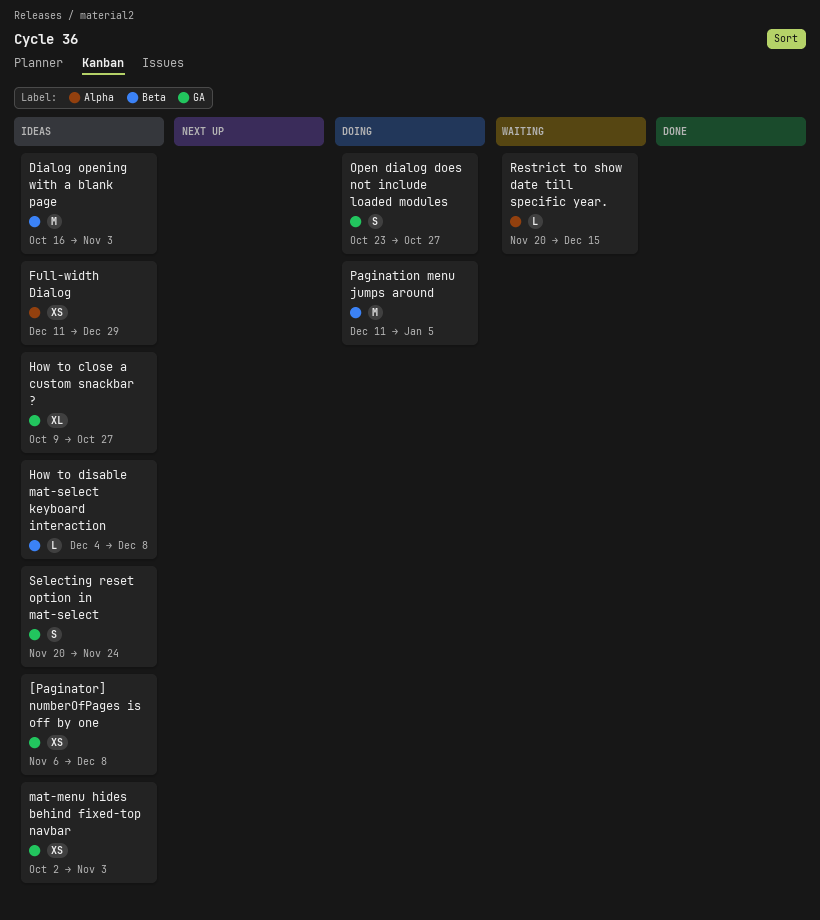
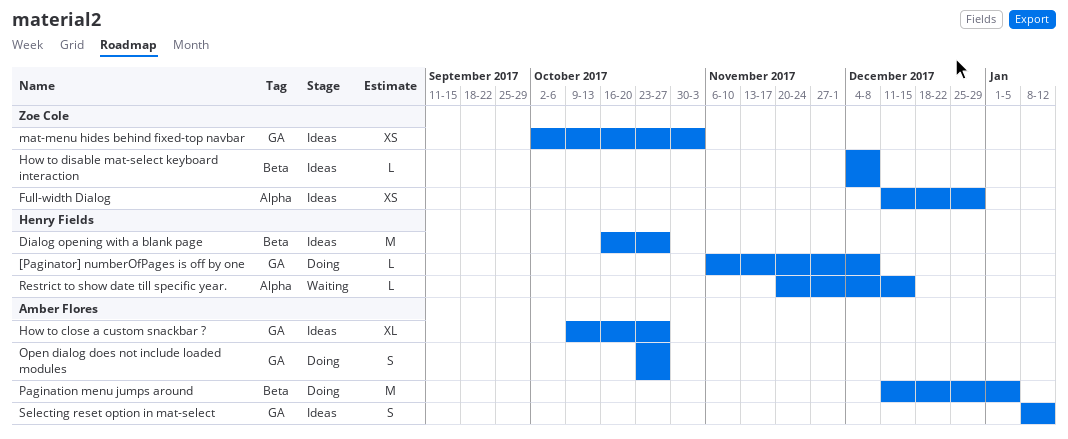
[Paginator] numberOfPages is off by one, status: Ideas -> Doing
[Paginator] numberOfPages is off by one, estimate: XS -> L
Dialog opening with a blank page, due: Nov 3 -> Oct 27
Selecting reset option in mat-select, start: Nov 20 -> Jan 8
Selecting reset option in mat-select, due: Nov 24 -> Jan 12

